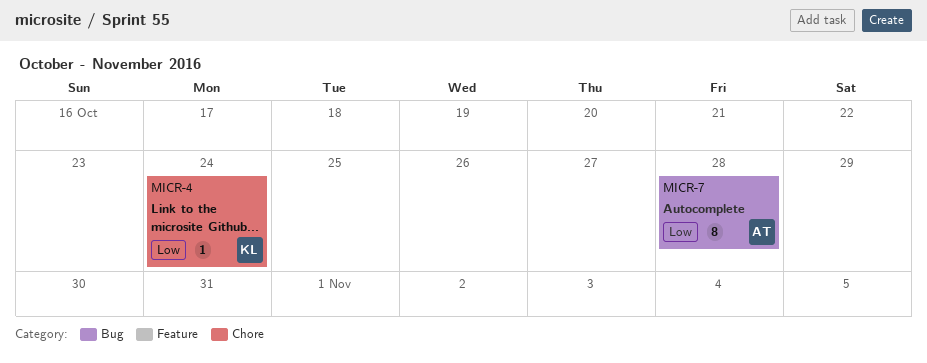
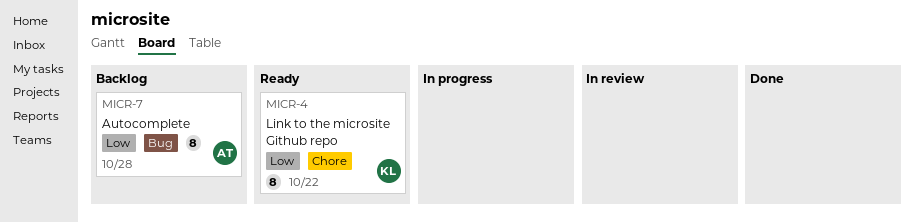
MICR-4, estimate: 1 -> 8
MICR-4, due: Oct 24 -> Oct 22

